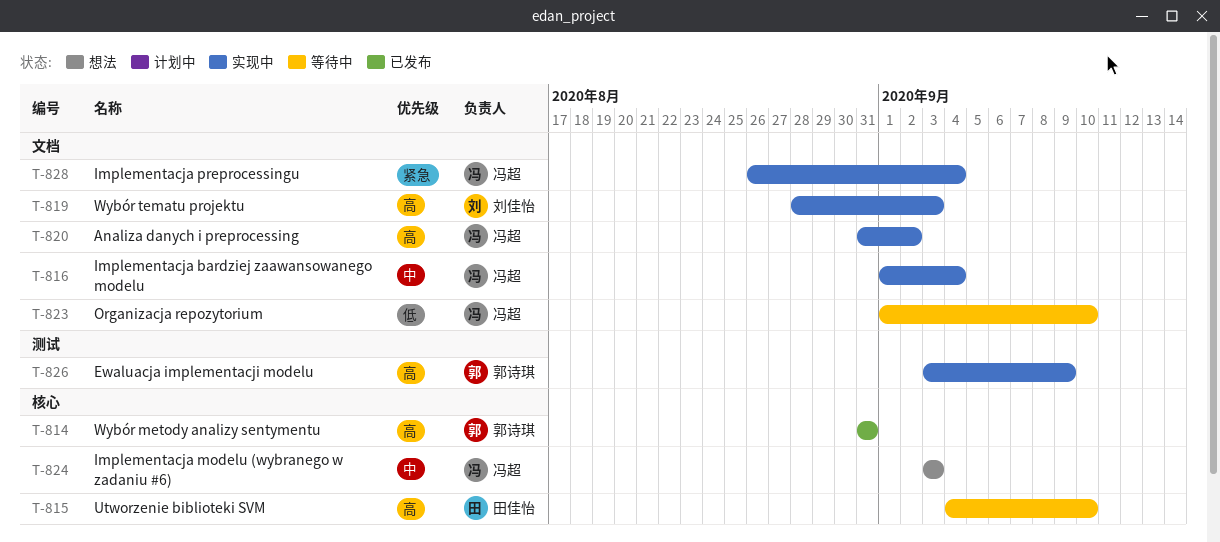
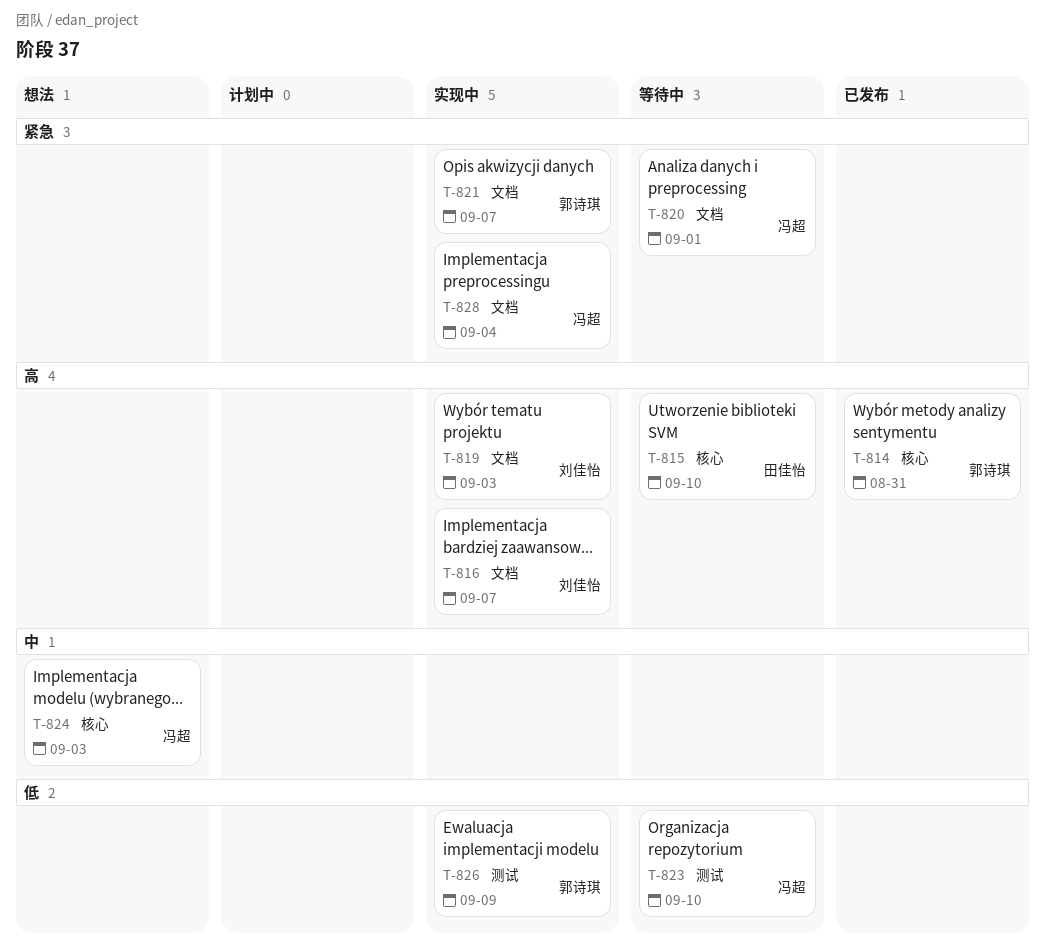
T-816, owner: 冯超 -> 刘佳怡
T-816, priority: 中 -> 高
T-816, due: Sep 4 -> Sep 7
T-820, status: 实现中 -> 等待中
T-820, priority: 高 -> 紧急
T-820, due: Sep 2 -> Sep 1
T-821: none -> present
T-823, label: 文档 -> 测试
T-826, priority: 高 -> 低

